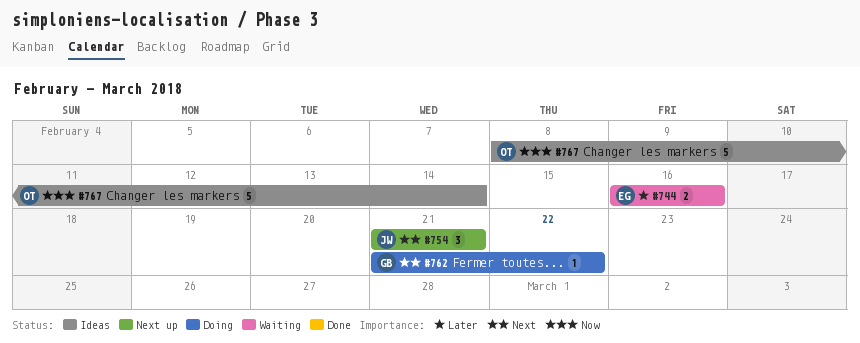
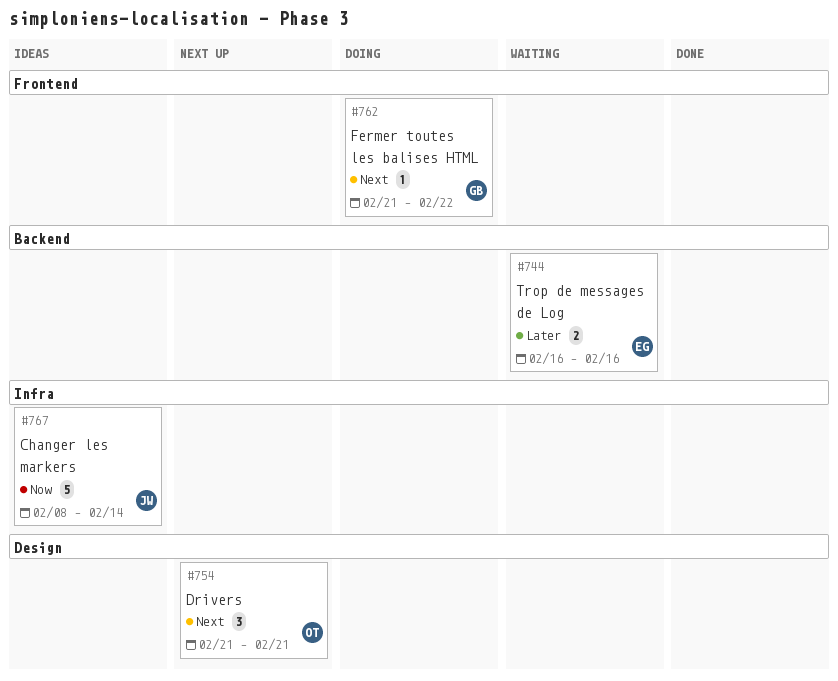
#754, owner: JW -> OT
#767, owner: OT -> JW

